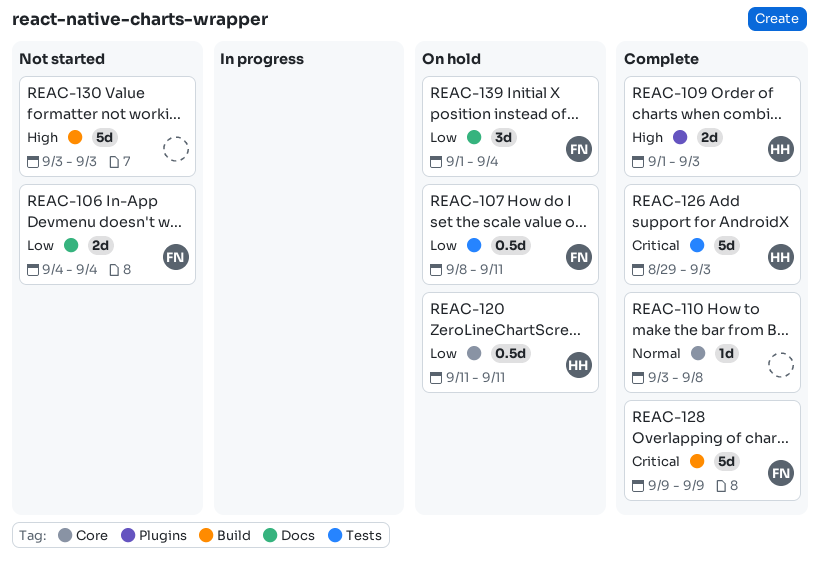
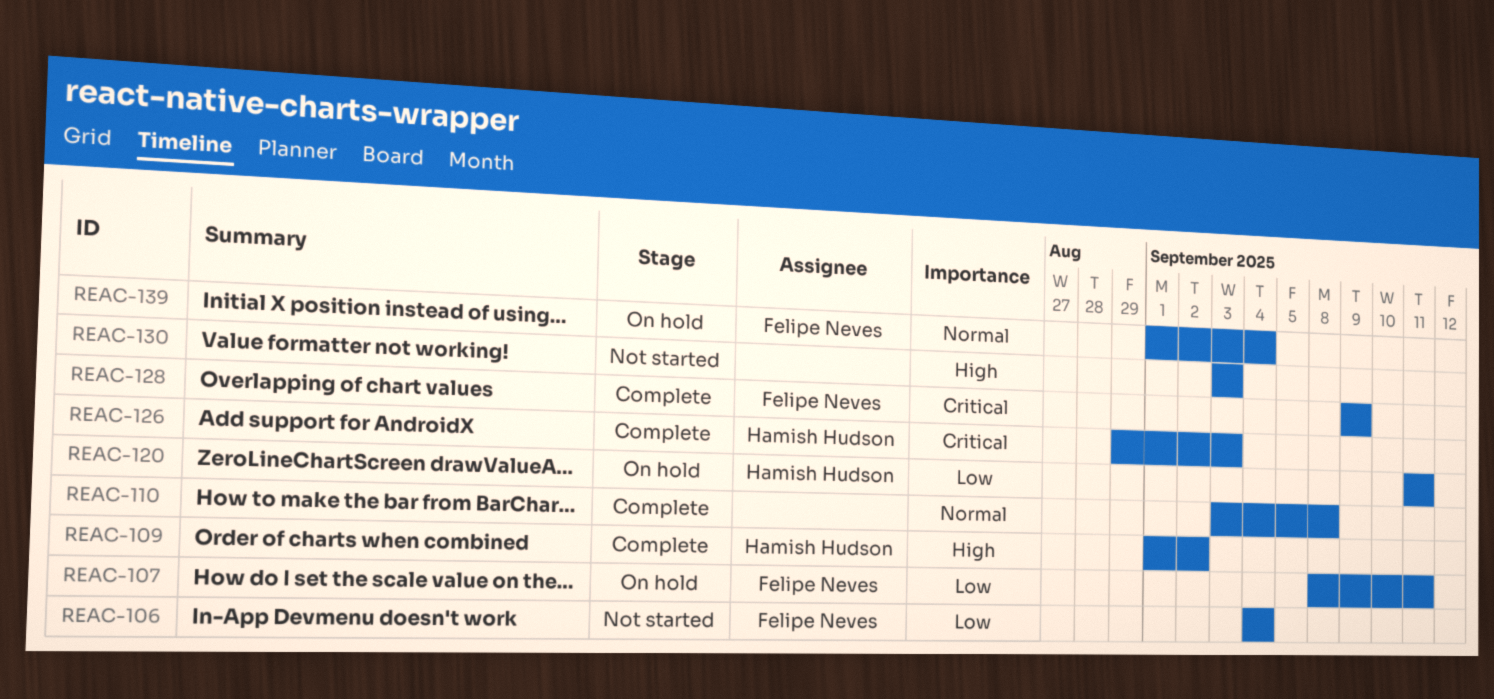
REAC-109, due: Sep 3 -> Sep 2
REAC-139, priority: Low -> Normal

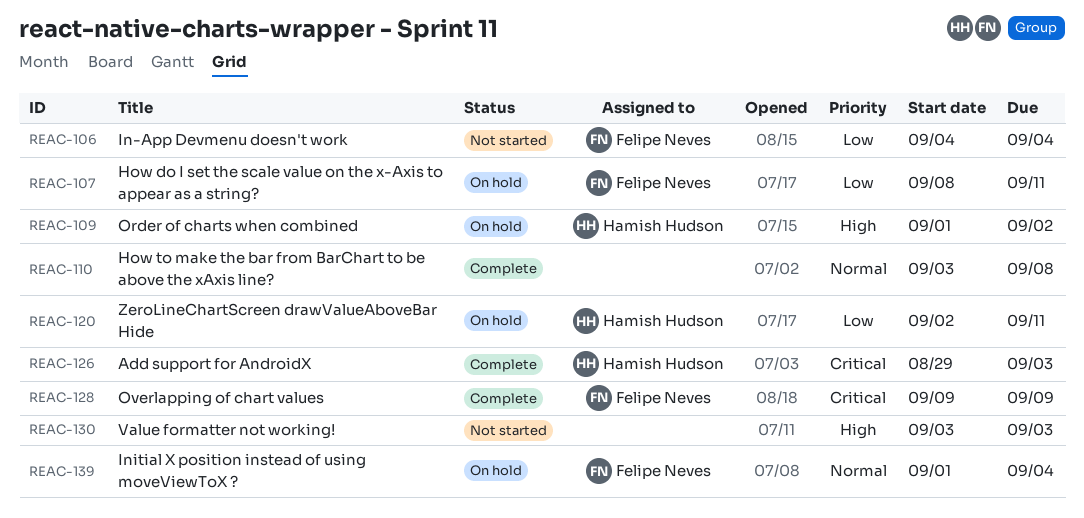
REAC-109, status: Complete -> On hold
REAC-120, start: Sep 11 -> Sep 2

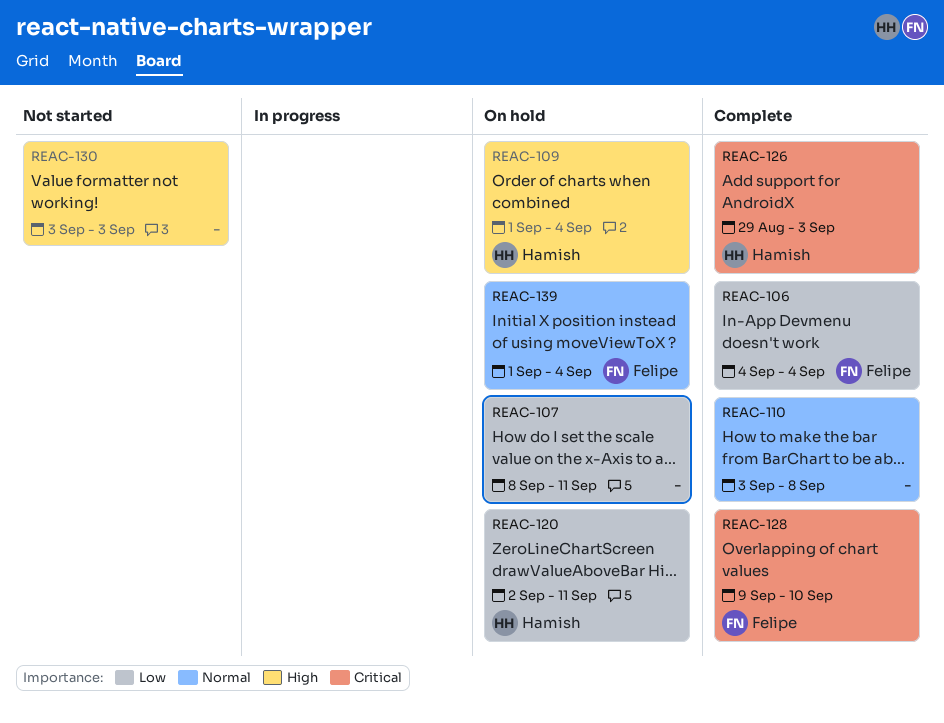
REAC-106, status: Not started -> Complete
REAC-107, owner: Felipe Neves -> none
REAC-109, due: Sep 2 -> Sep 4
REAC-128, due: Sep 9 -> Sep 10

